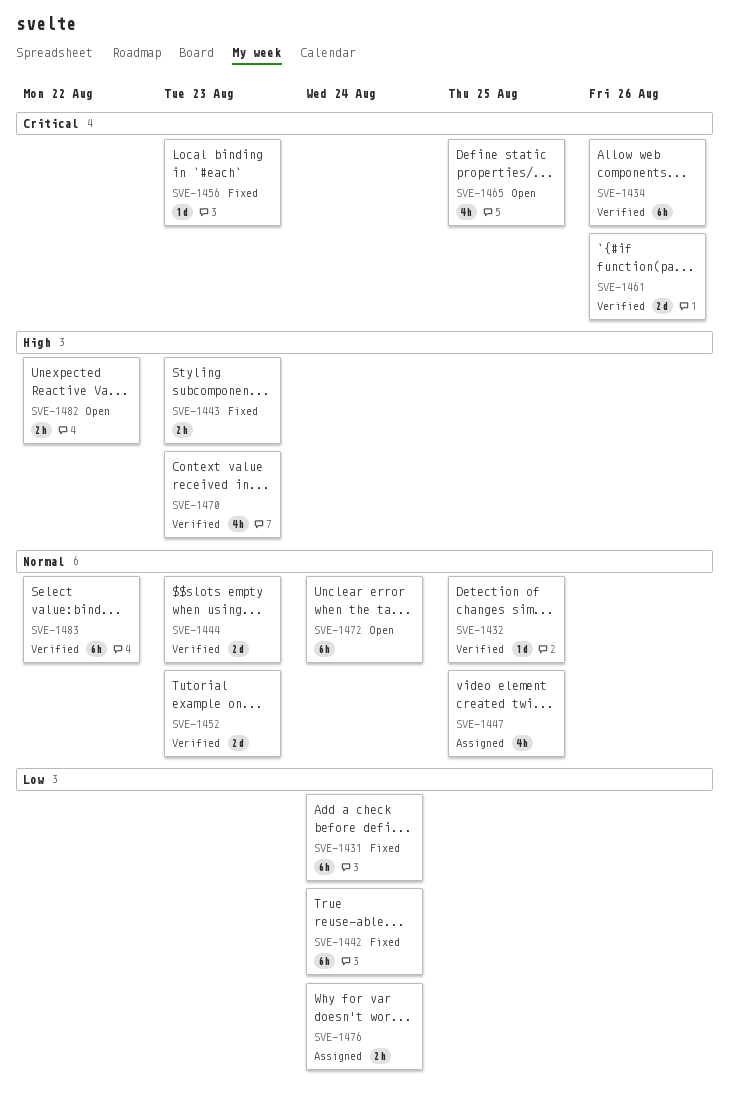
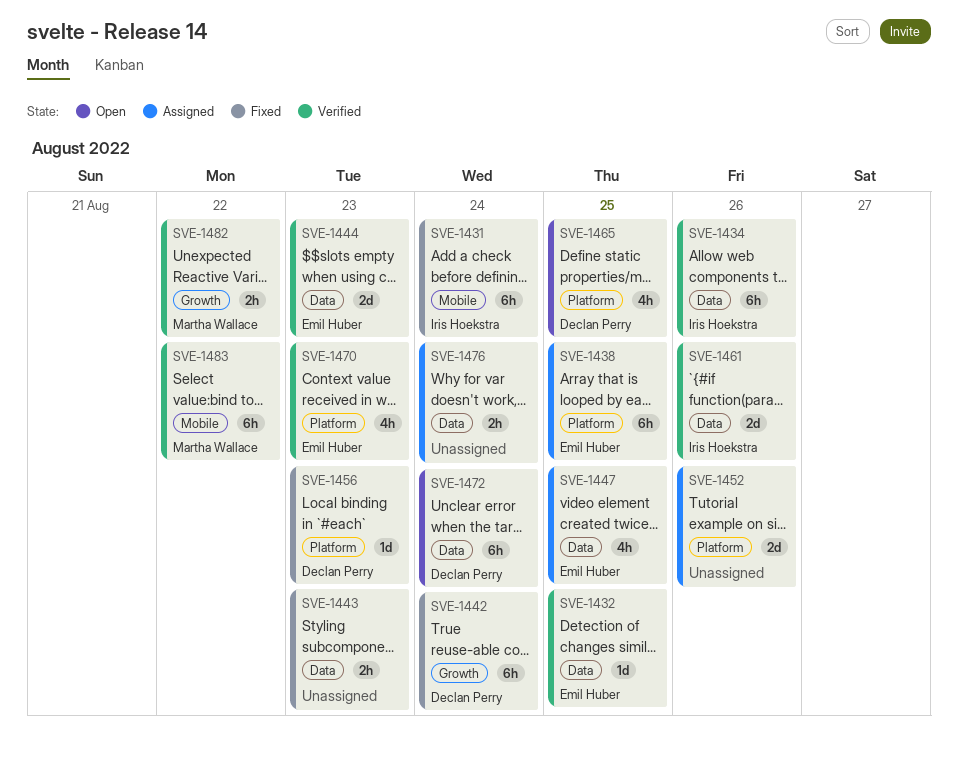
SVE-1438: none -> present
SVE-1452, status: Verified -> Assigned
SVE-1452, due: Aug 23 -> Aug 26
SVE-1482, status: Open -> Verified

